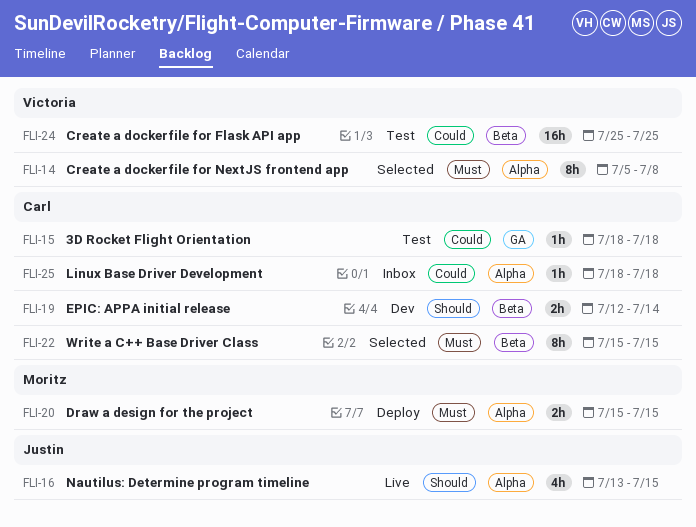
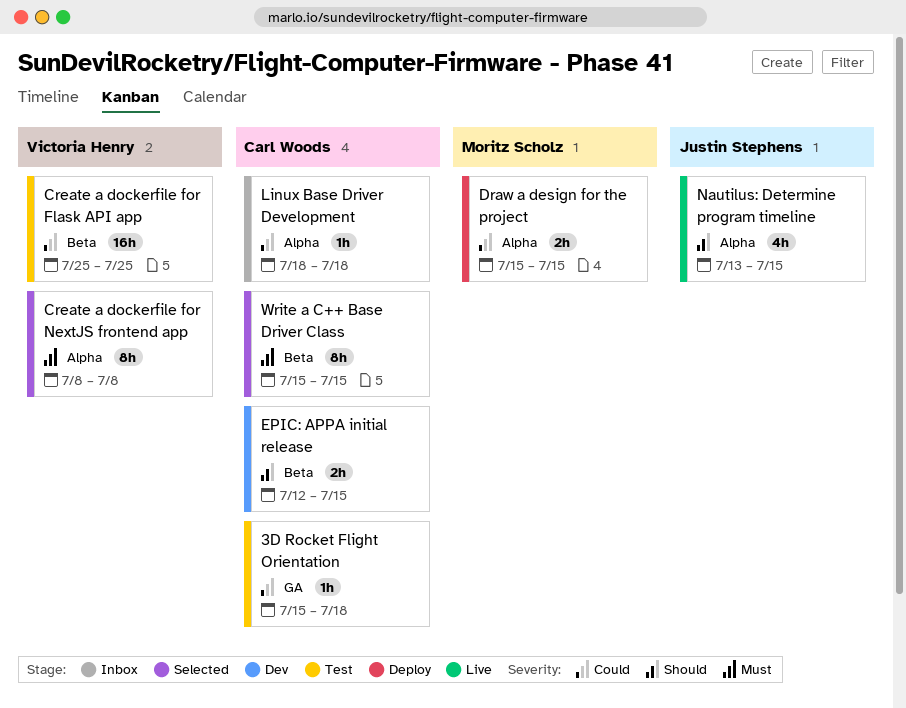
3D Rocket Flight Orientation, start: Jul 18 -> Jul 15
Create a dockerfile for NextJS frontend app, start: Jul 5 -> Jul 8
Draw a design for the project, priority: Must -> Could
EPIC: APPA initial release, due: Jul 14 -> Jul 15

